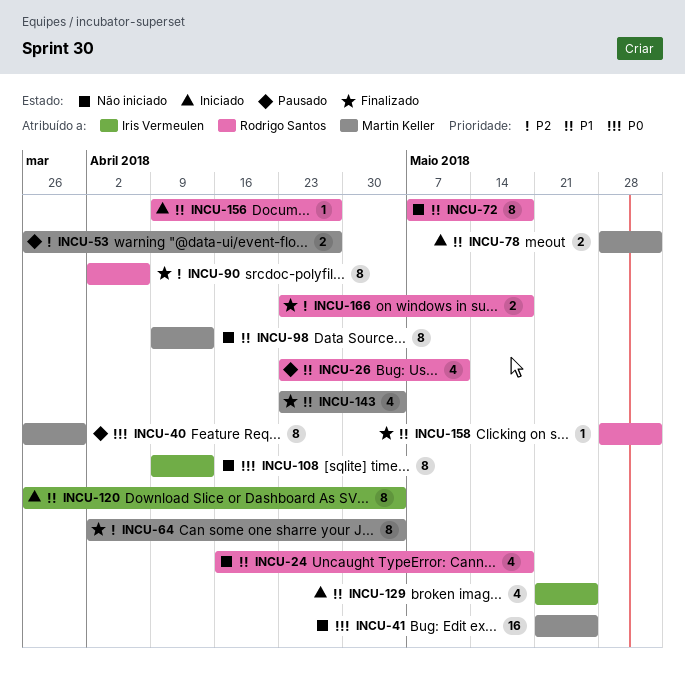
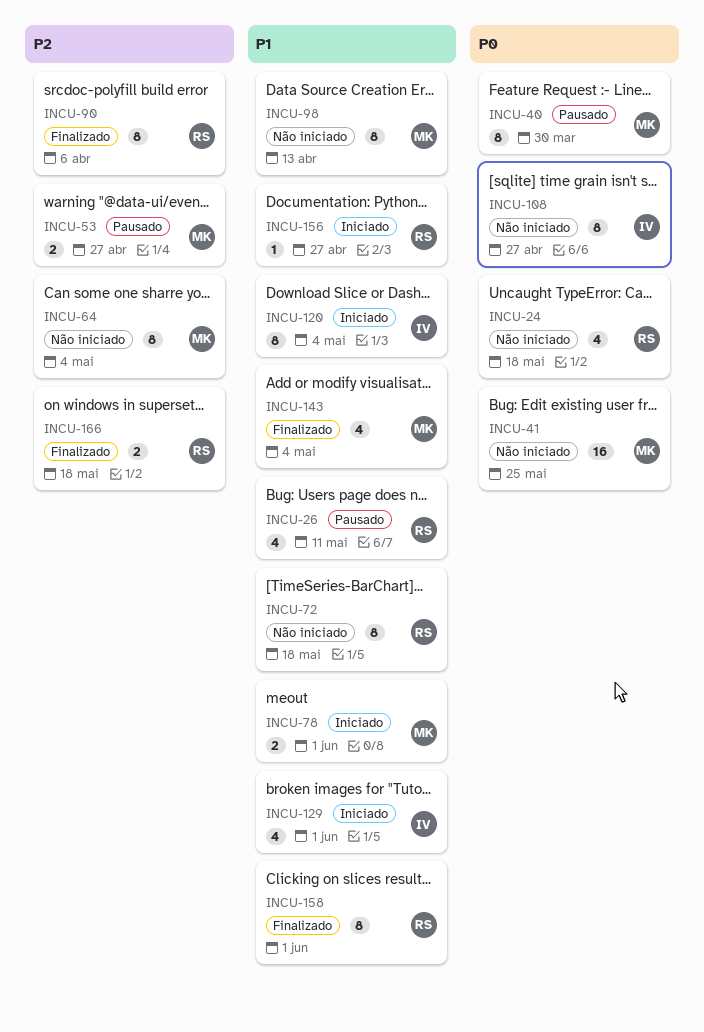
INCU-24, priority: P1 -> P0
INCU-64, status: Finalizado -> Não iniciado
INCU-108, due: Apr 13 -> Apr 27
INCU-129, due: May 25 -> Jun 1
INCU-158, estimate: 1 -> 8

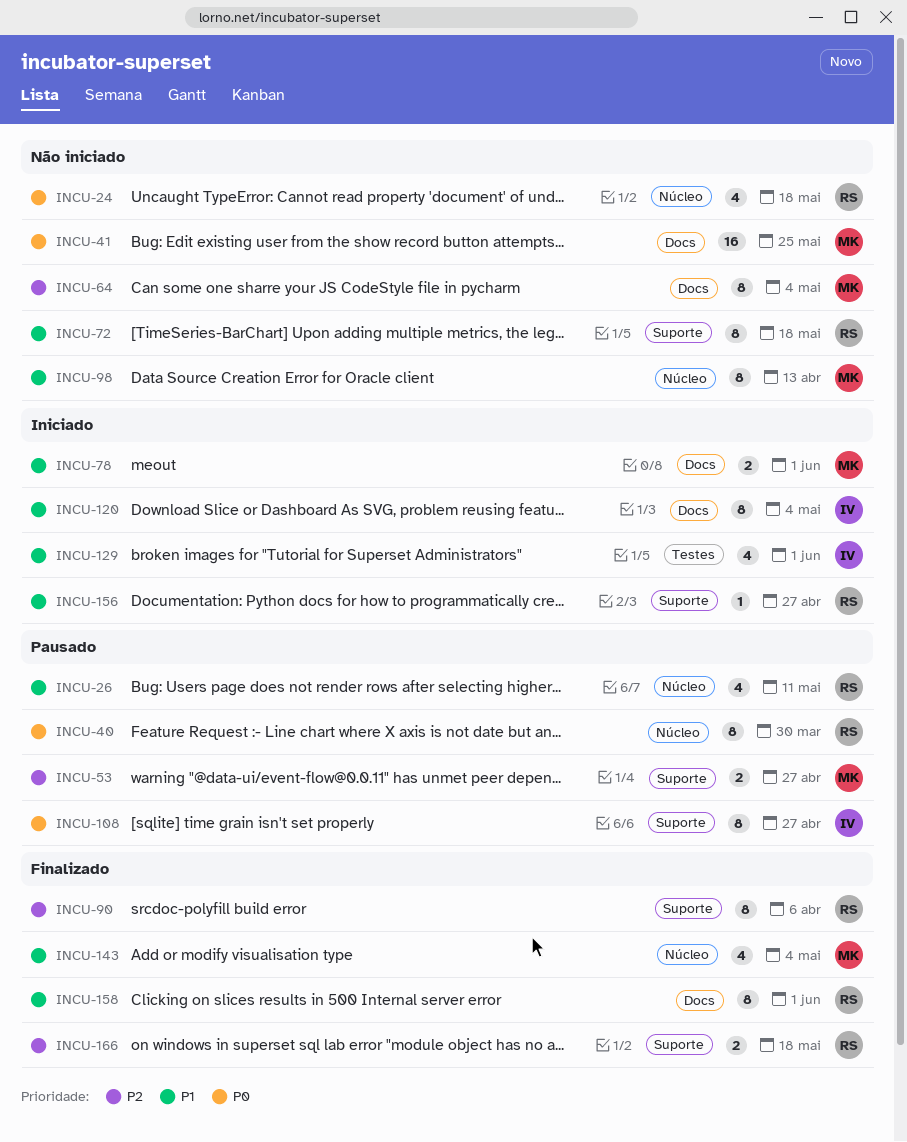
INCU-40, owner: MK -> RS
INCU-108, status: Não iniciado -> Pausado

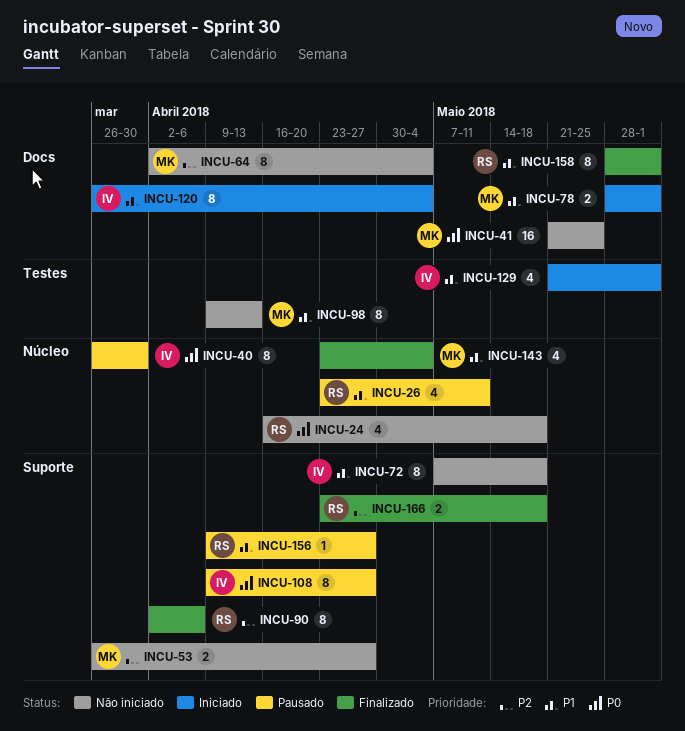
INCU-40, owner: RS -> IV
INCU-53, status: Pausado -> Não iniciado
INCU-72, owner: RS -> IV
INCU-98, label: Núcleo -> Testes
INCU-156, status: Iniciado -> Pausado

